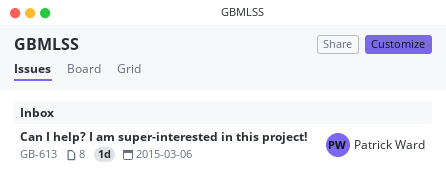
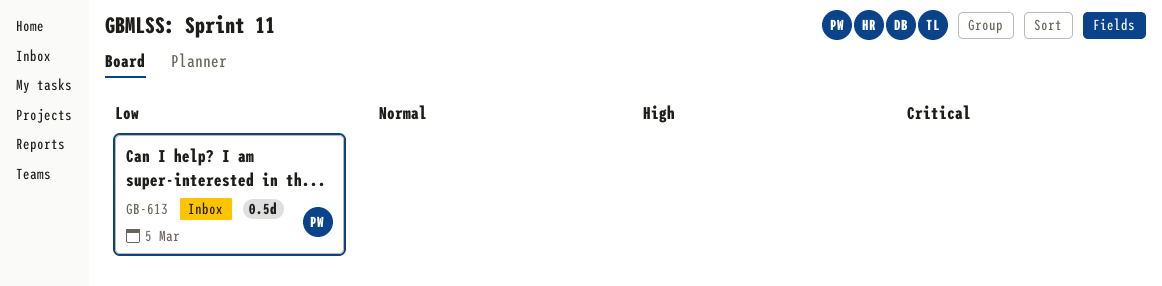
GB-613, estimate: 1d -> 0.5d
GB-613, due: Mar 6 -> Mar 5

